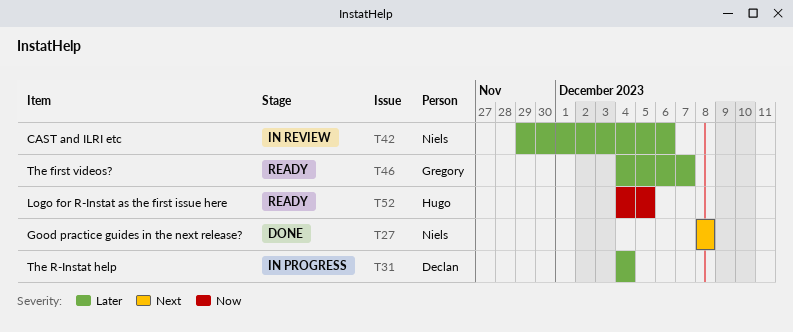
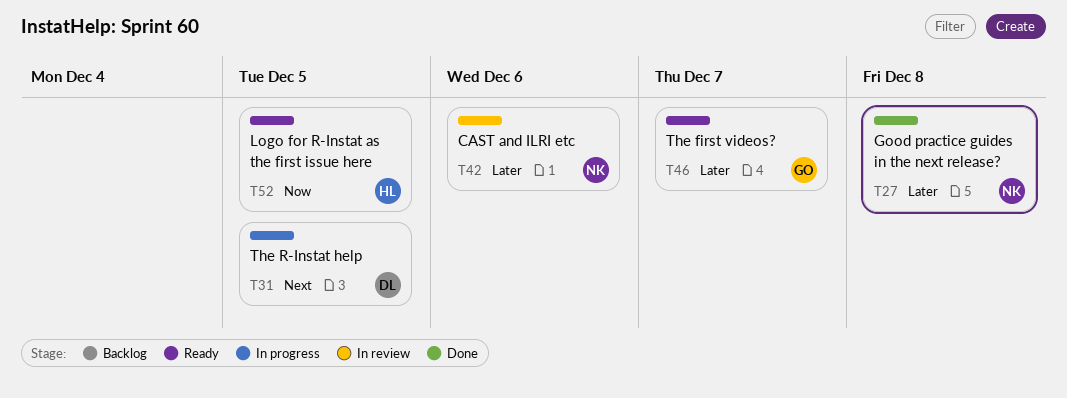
T27, priority: Next -> Later
T31, priority: Later -> Next
T31, due: Dec 4 -> Dec 5

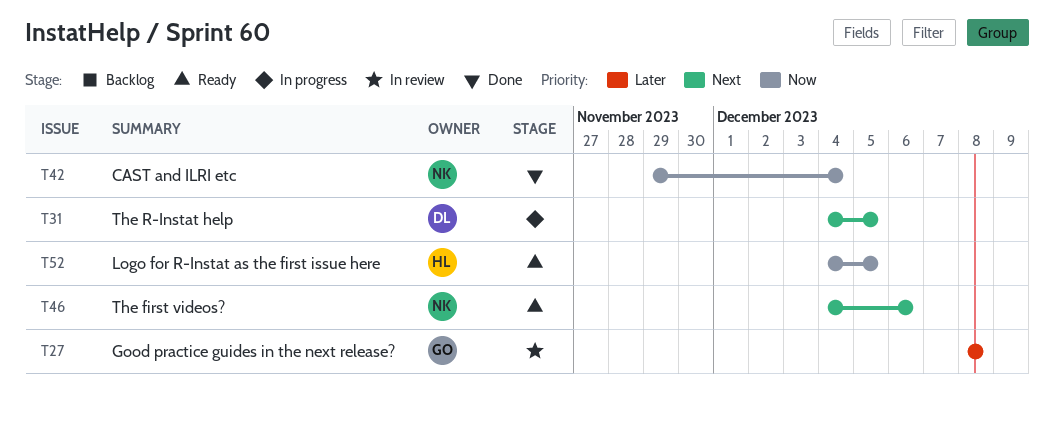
T27, status: Done -> In review
T27, owner: NK -> GO
T42, status: In review -> Done
T42, priority: Later -> Now
T42, due: Dec 6 -> Dec 4
T46, owner: GO -> NK
T46, priority: Later -> Next
T46, due: Dec 7 -> Dec 6

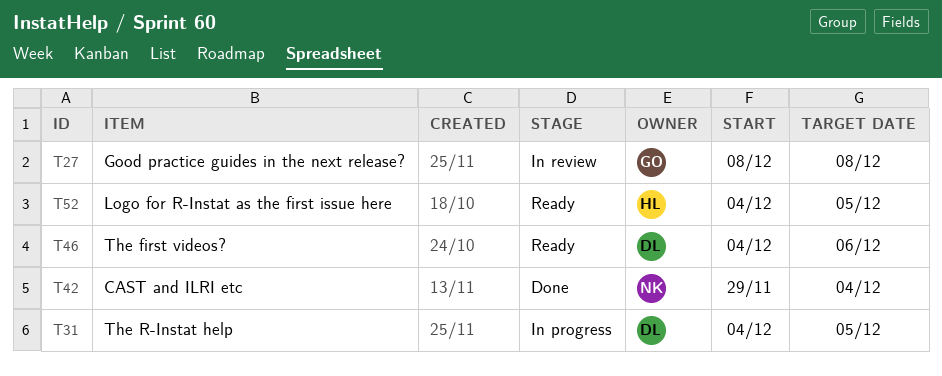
T46, owner: NK -> DL

